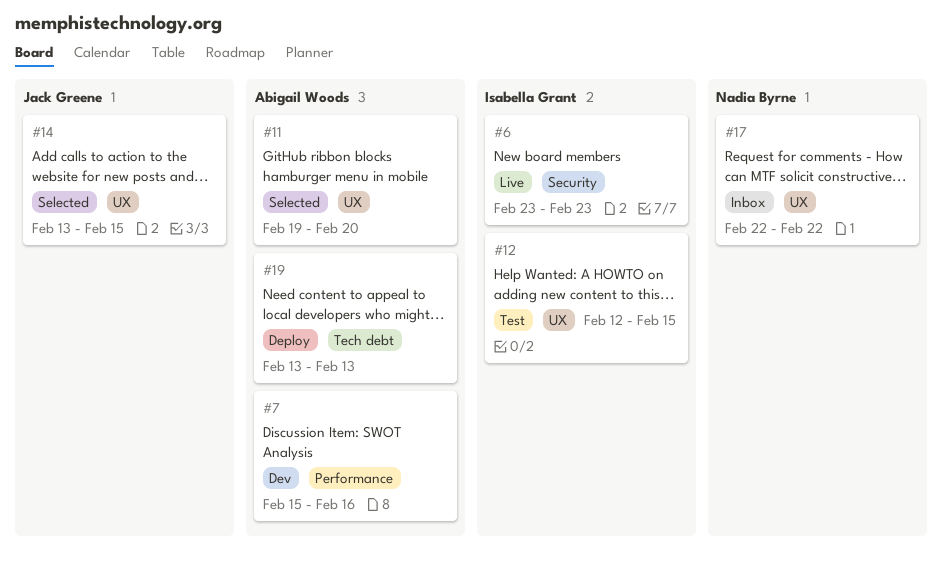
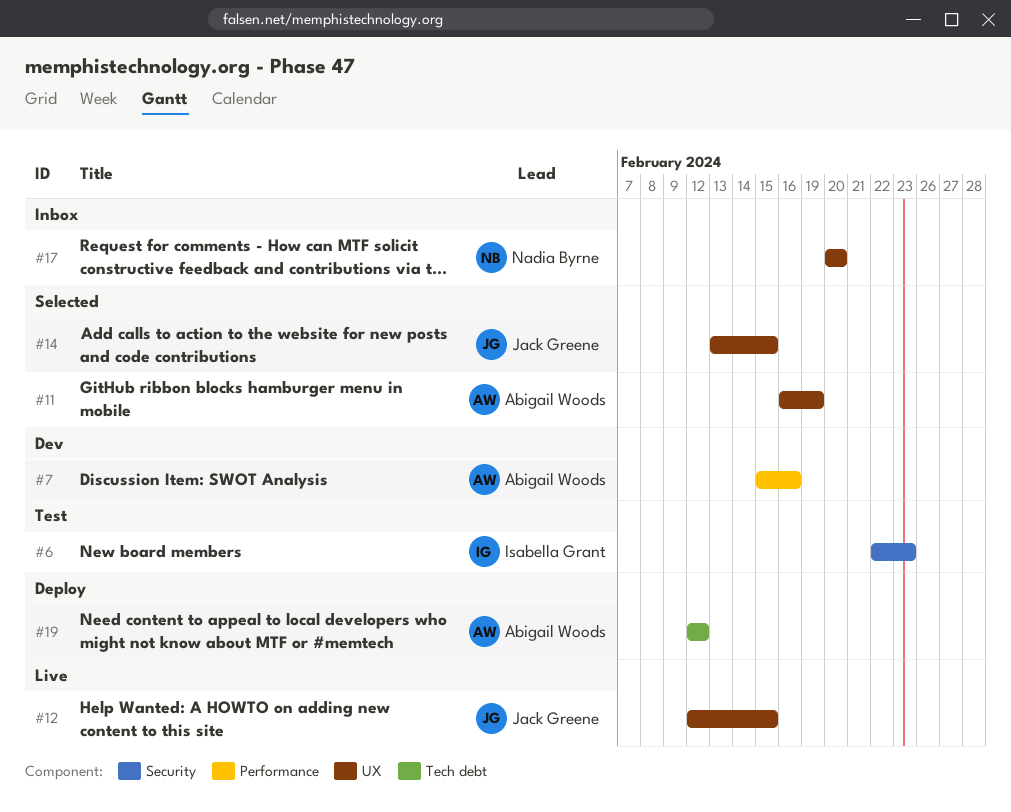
#6, status: Live -> Test
#6, start: Feb 23 -> Feb 22
#11, start: Feb 19 -> Feb 16
#11, due: Feb 20 -> Feb 19
#12, status: Test -> Live
#12, owner: Isabella Grant -> Jack Greene
#17, start: Feb 22 -> Feb 20
#17, due: Feb 22 -> Feb 20
#19, start: Feb 13 -> Feb 12
#19, due: Feb 13 -> Feb 12

